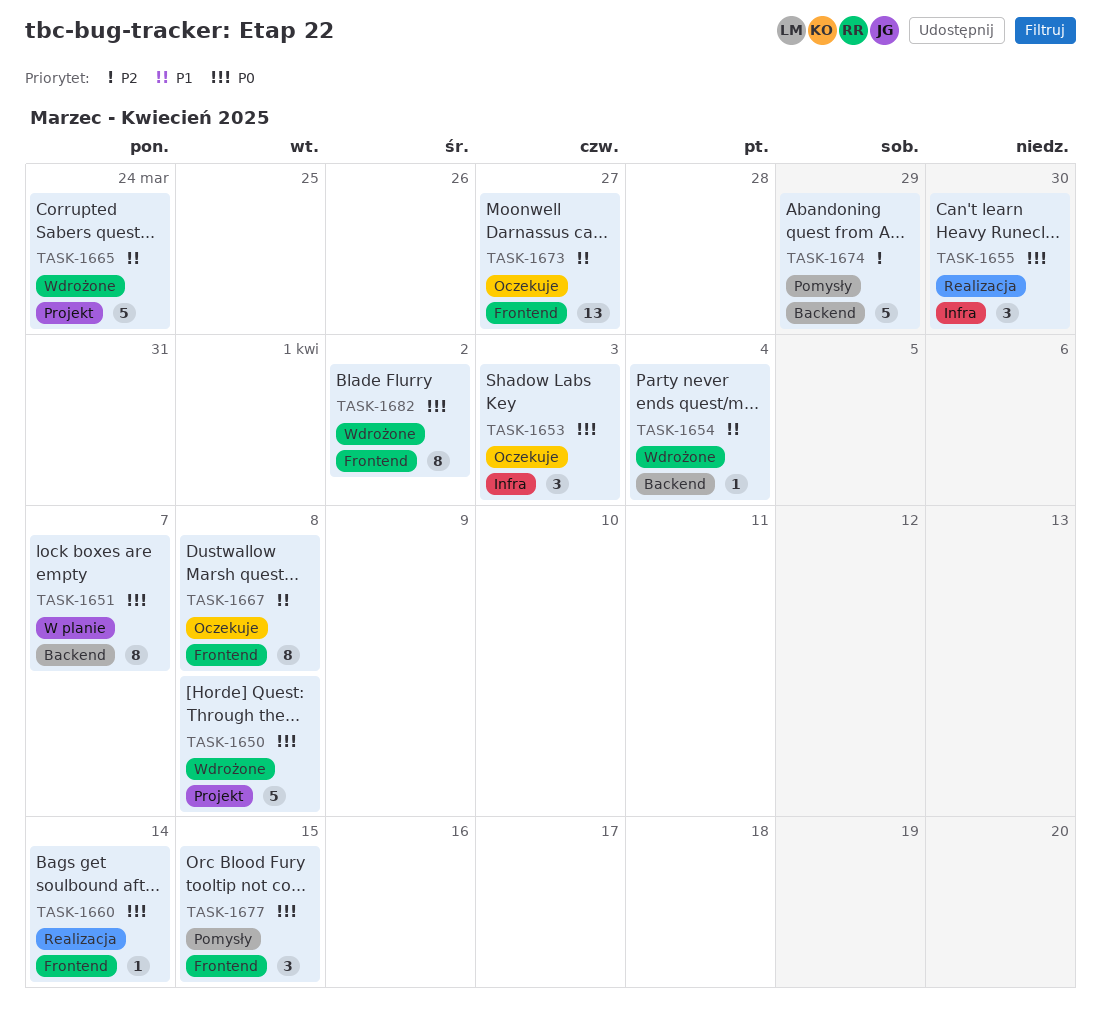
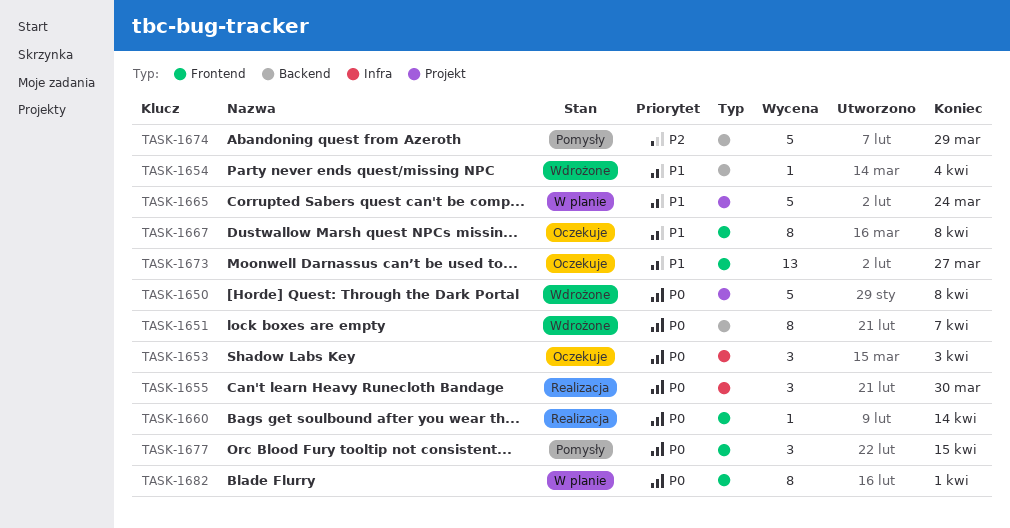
TASK-1651, status: W planie -> Wdrożone
TASK-1665, status: Wdrożone -> W planie
TASK-1682, status: Wdrożone -> W planie
TASK-1682, due: Apr 2 -> Apr 1

